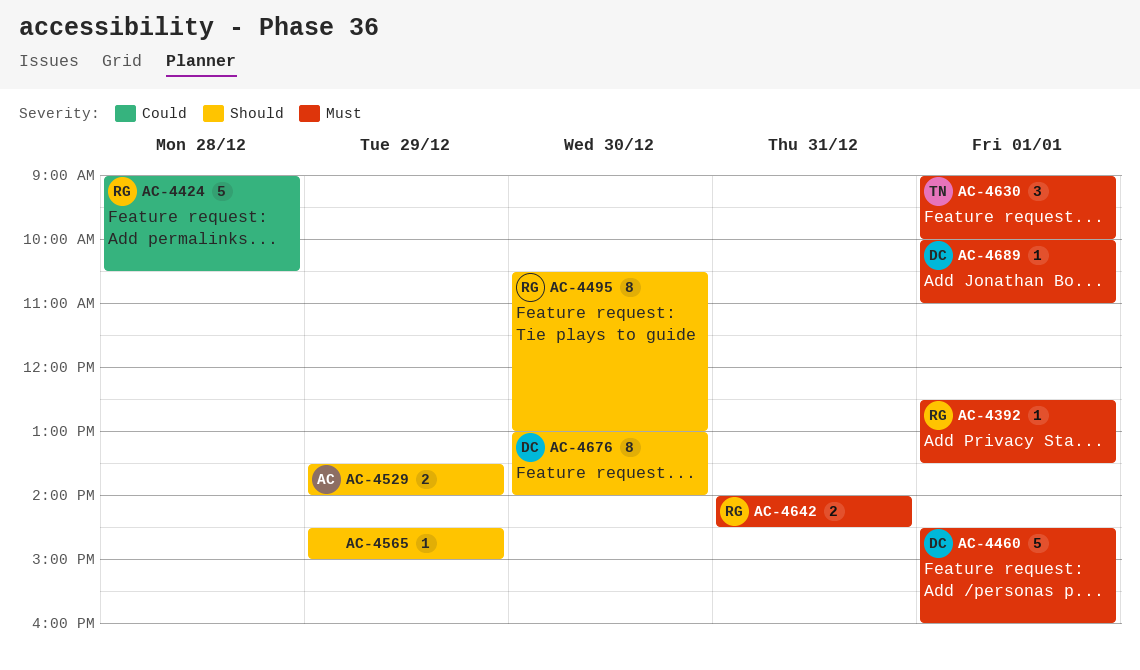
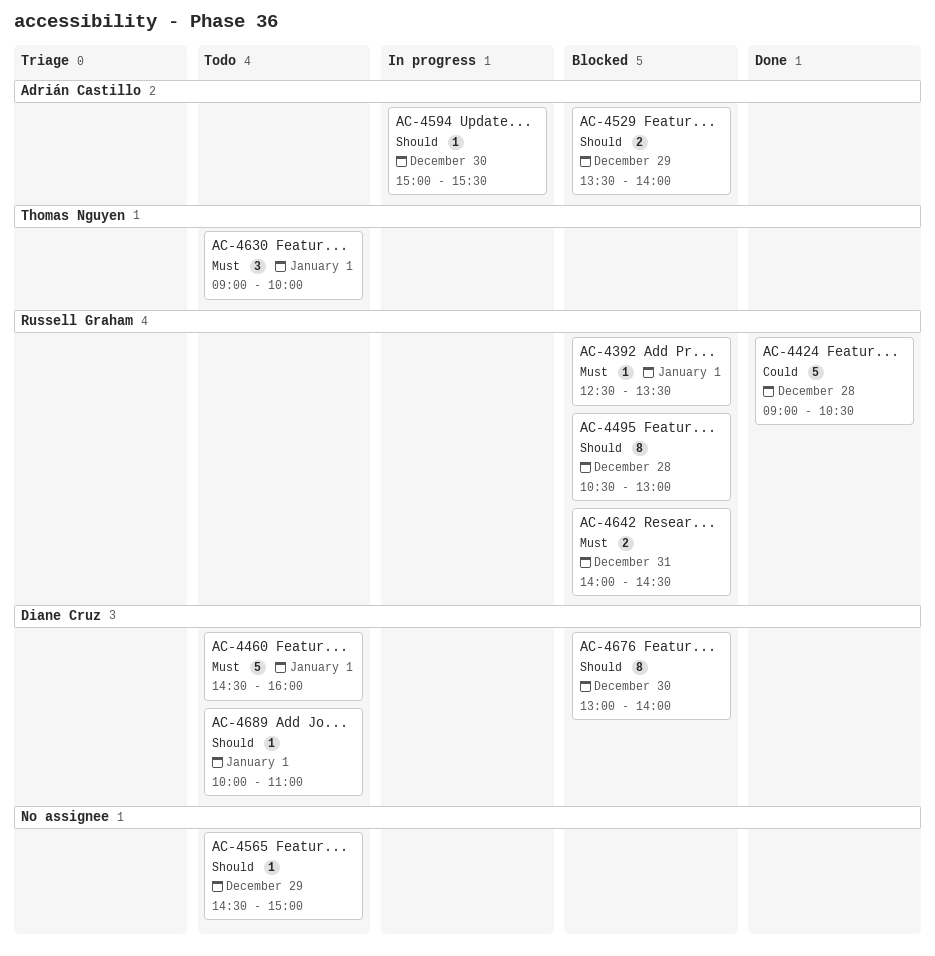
AC-4495, day: Dec 30 -> Dec 28
AC-4594: none -> present
AC-4689, priority: Must -> Should

